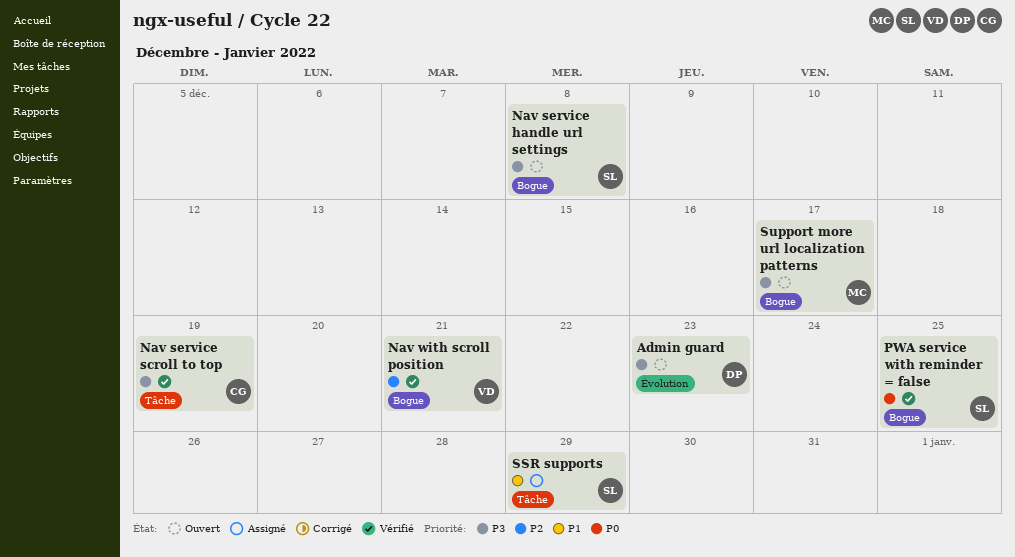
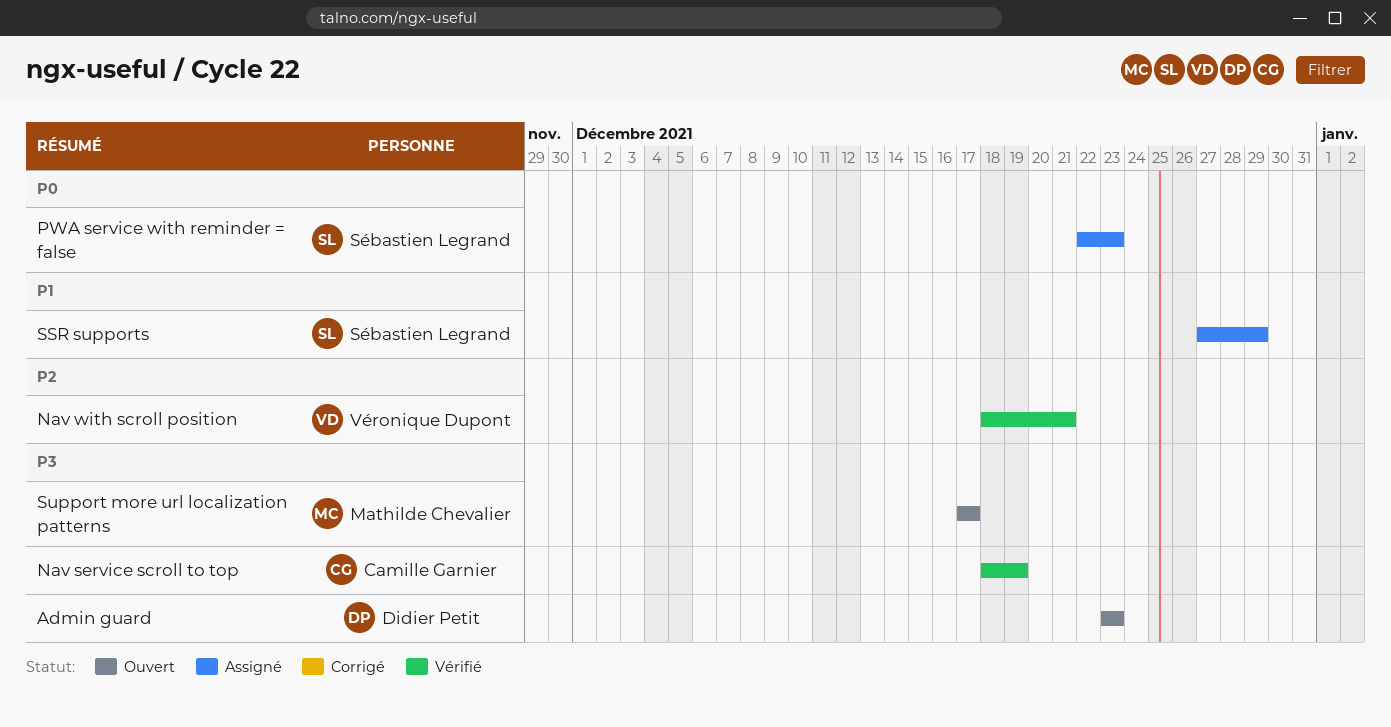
Nav service handle url settings: present -> none
PWA service with reminder = false, status: Vérifié -> Assigné
PWA service with reminder = false, due: Dec 25 -> Dec 23

